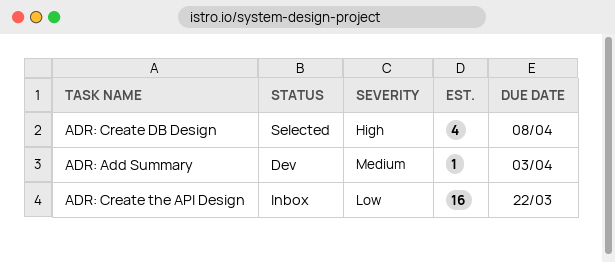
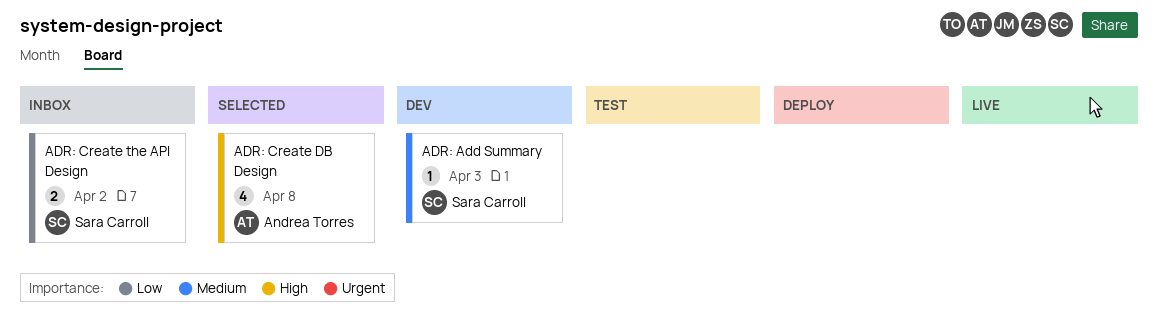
ADR: Create the API Design, estimate: 16 -> 2
ADR: Create the API Design, due: Mar 22 -> Apr 2

